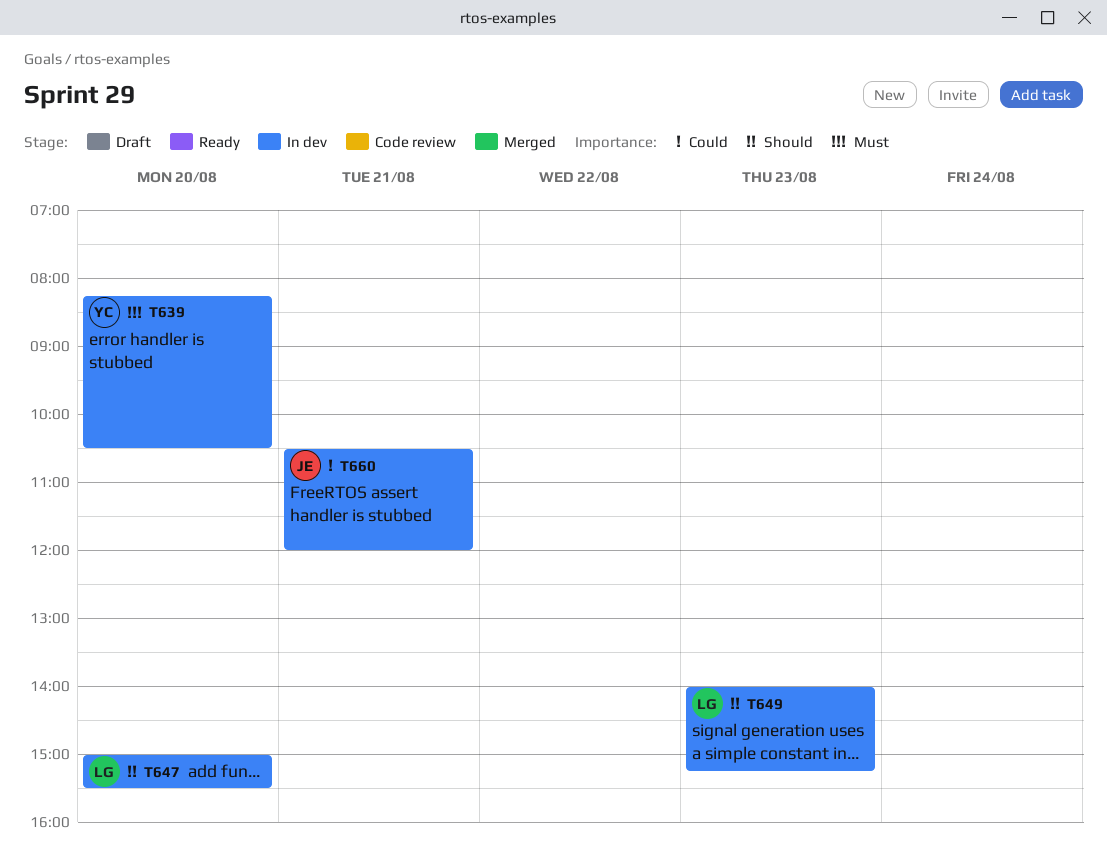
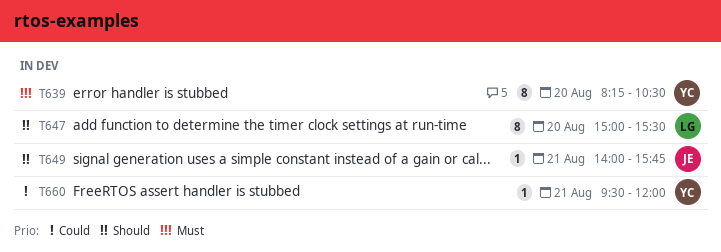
T649, owner: LG -> JE
T649, day: Aug 23 -> Aug 21
T649, ends: 15:15 -> 15:45
T660, owner: JE -> YC
T660, begins: 10:30 -> 09:30

